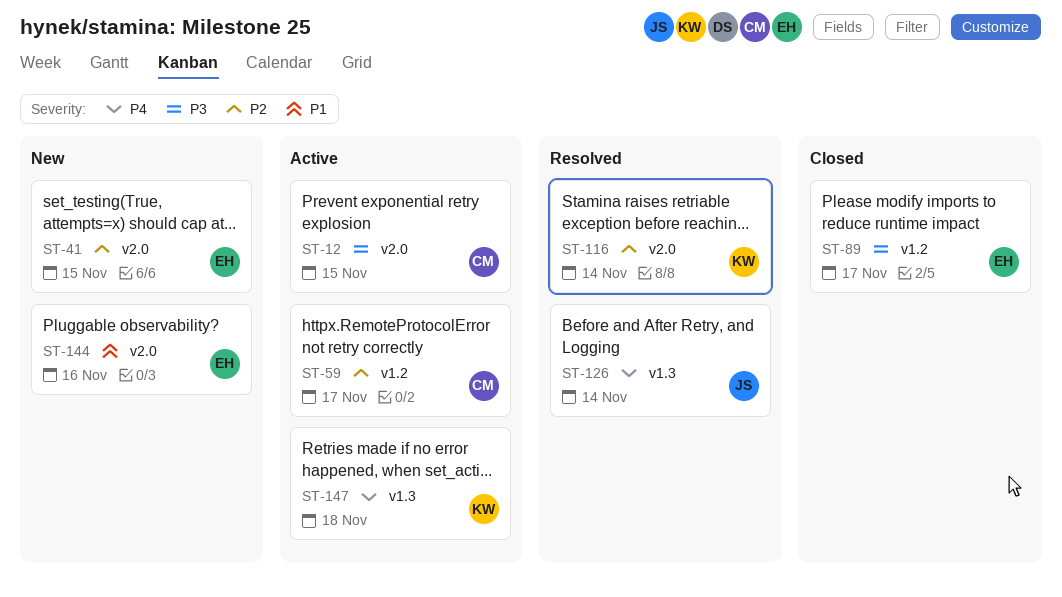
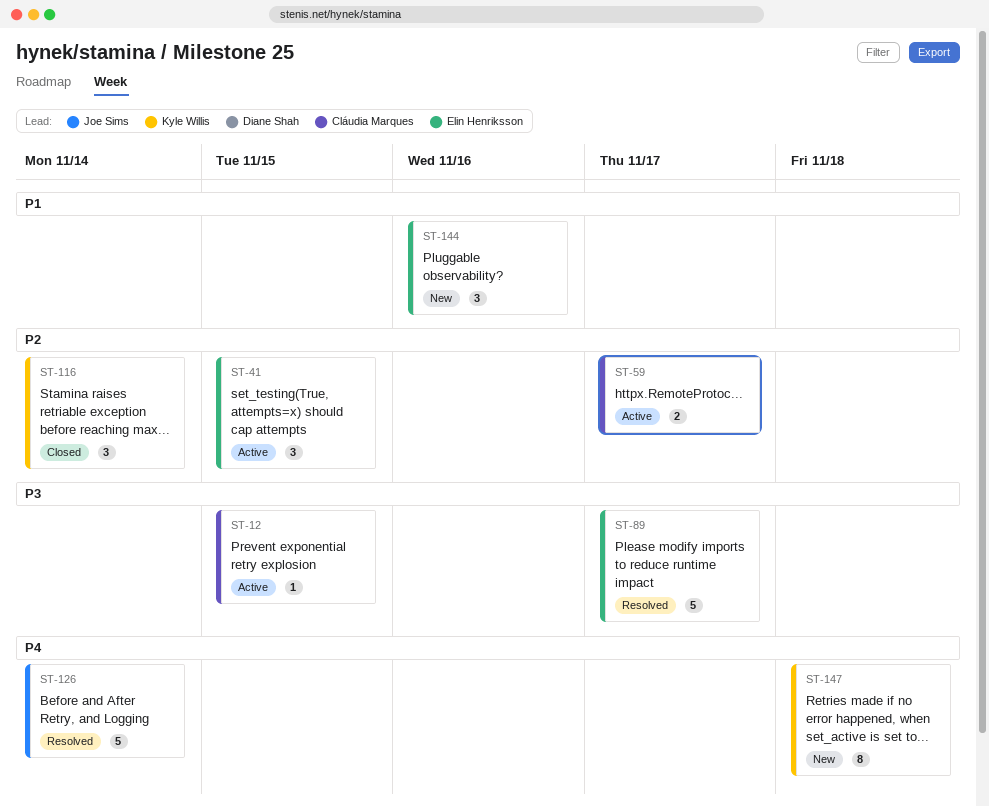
ST-41, status: New -> Active
ST-89, status: Closed -> Resolved
ST-116, status: Resolved -> Closed
ST-147, status: Active -> New

